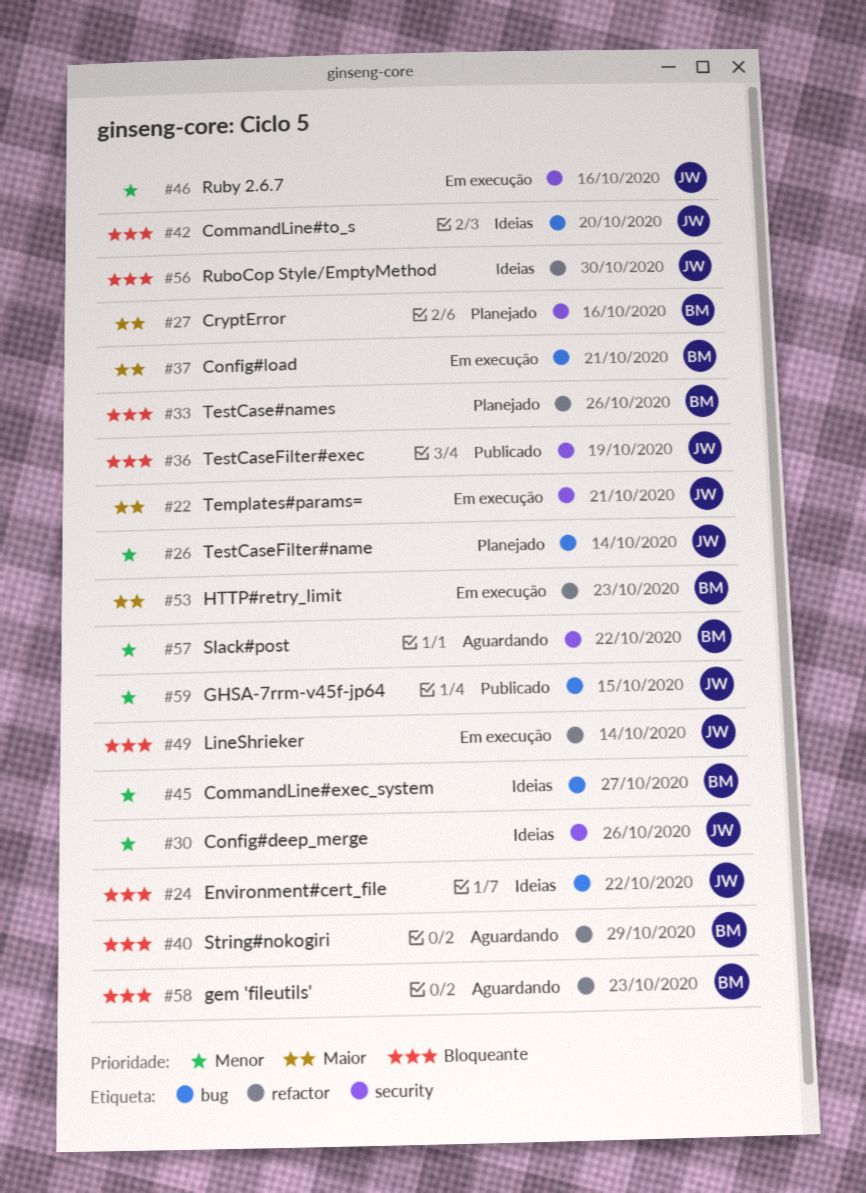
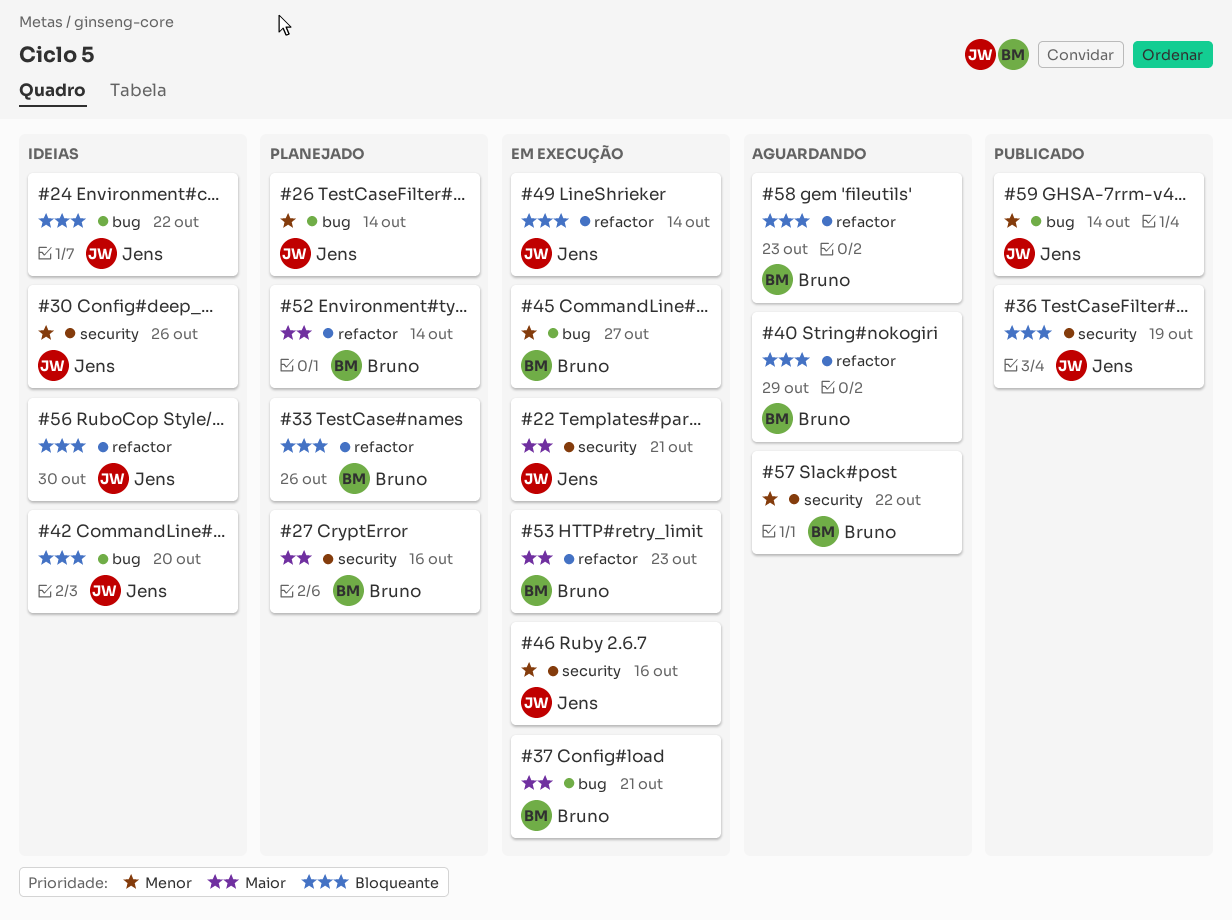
#45, status: Ideias -> Em execução
#52: none -> present
#59, due: Oct 15 -> Oct 14

